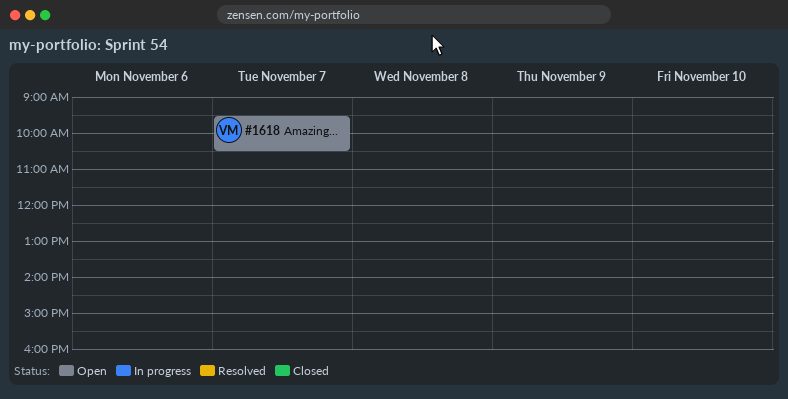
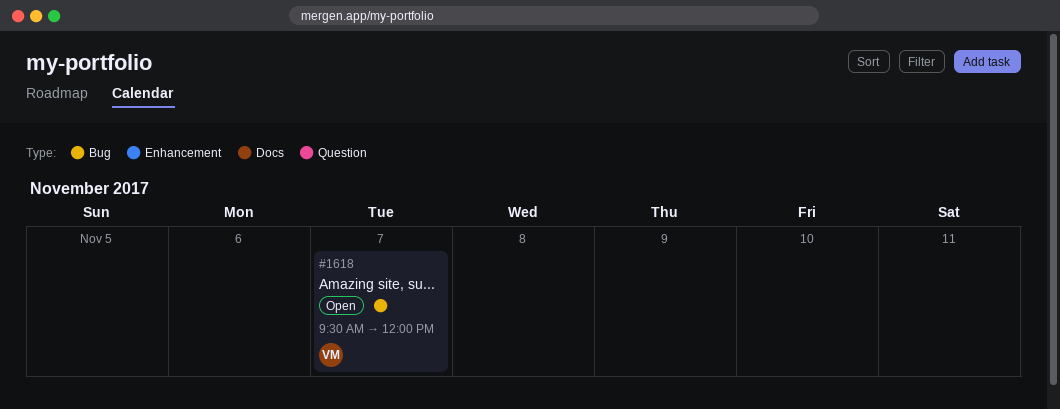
#1618, ends: 10:30 -> 12:00

